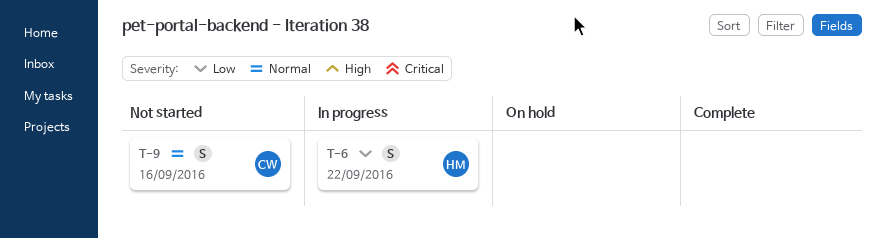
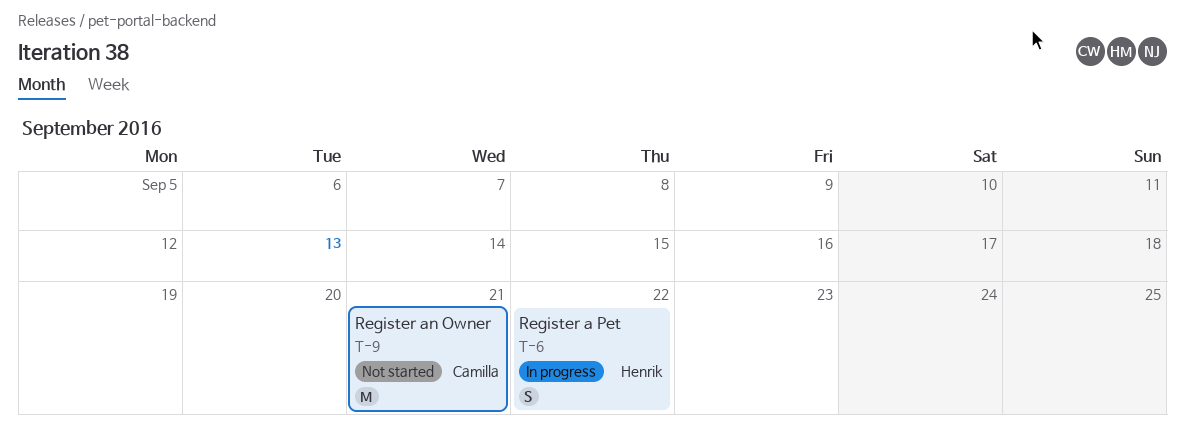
T-9, estimate: S -> M
T-9, due: Sep 16 -> Sep 21

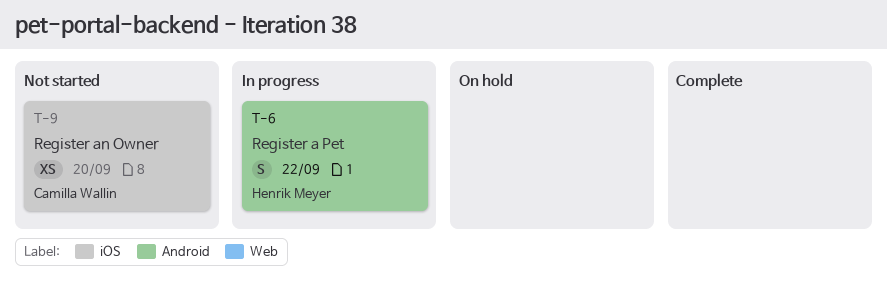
T-9, estimate: M -> XS
T-9, due: Sep 21 -> Sep 20

